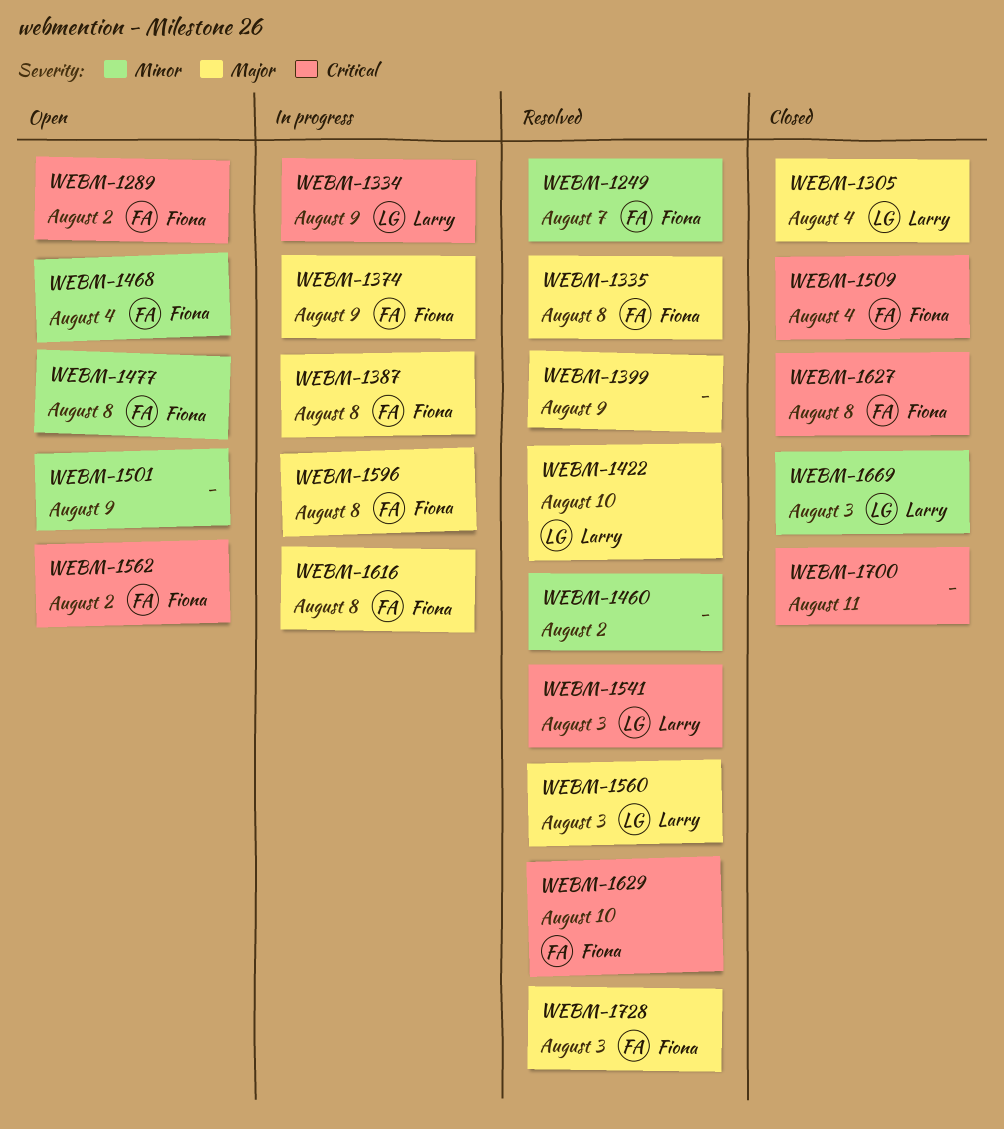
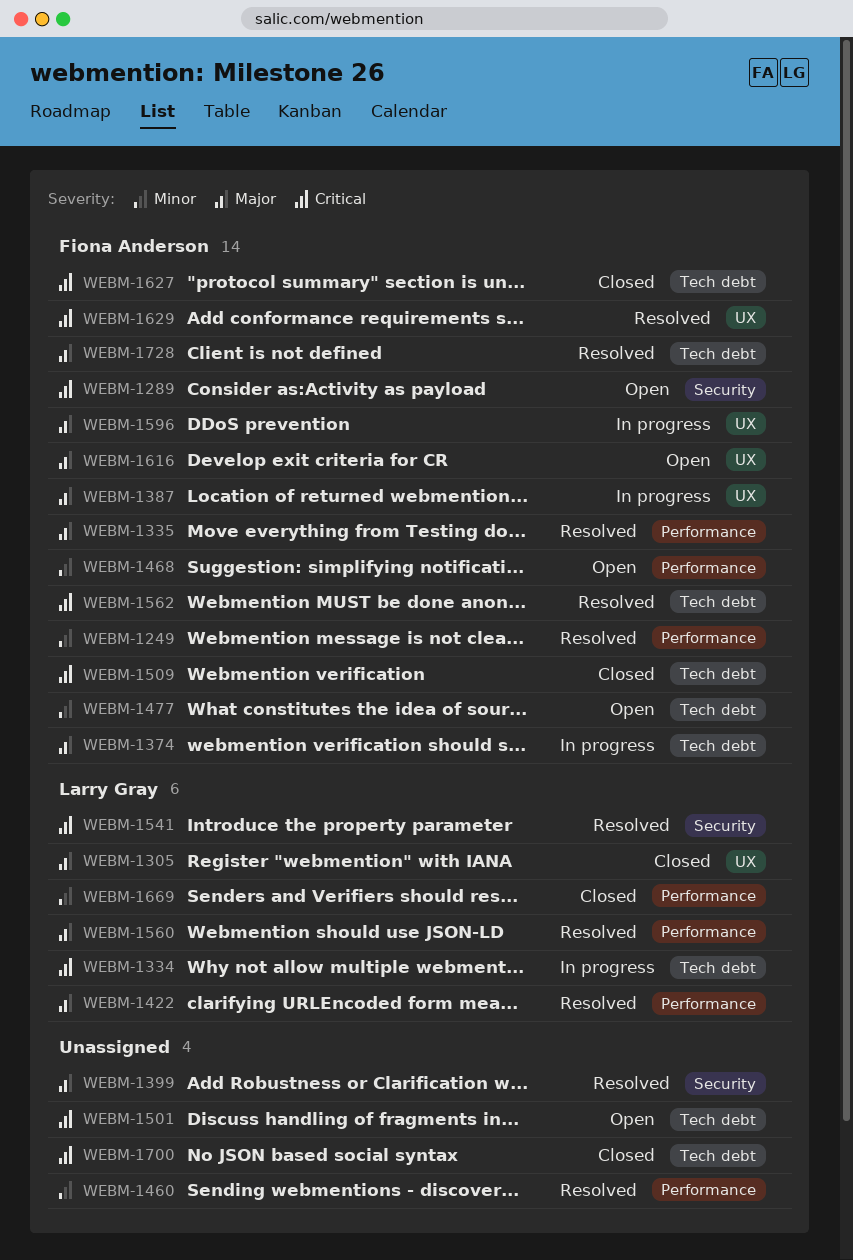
WEBM-1501, priority: Minor -> Critical
WEBM-1562, status: Open -> Resolved
WEBM-1616, status: In progress -> Open

